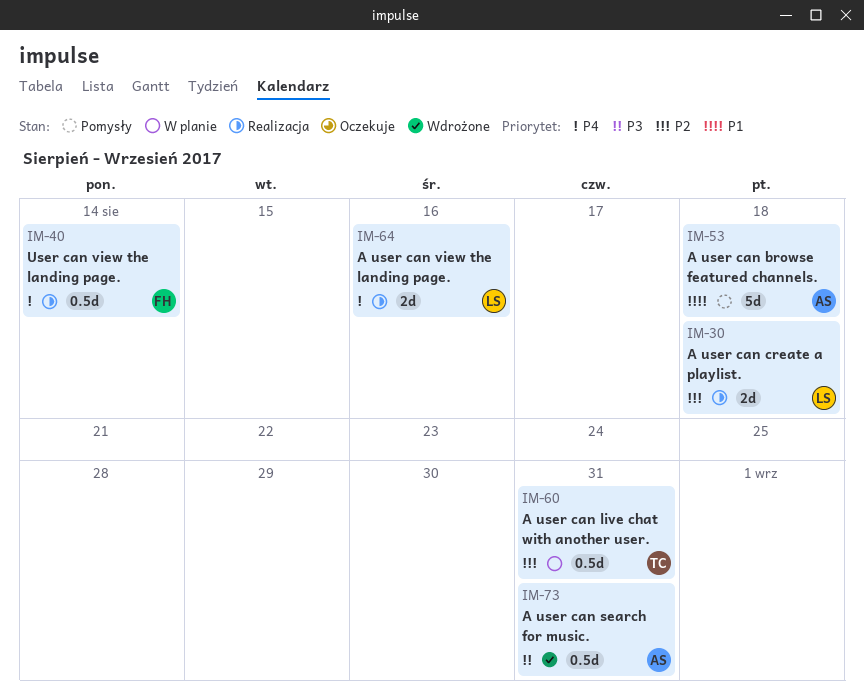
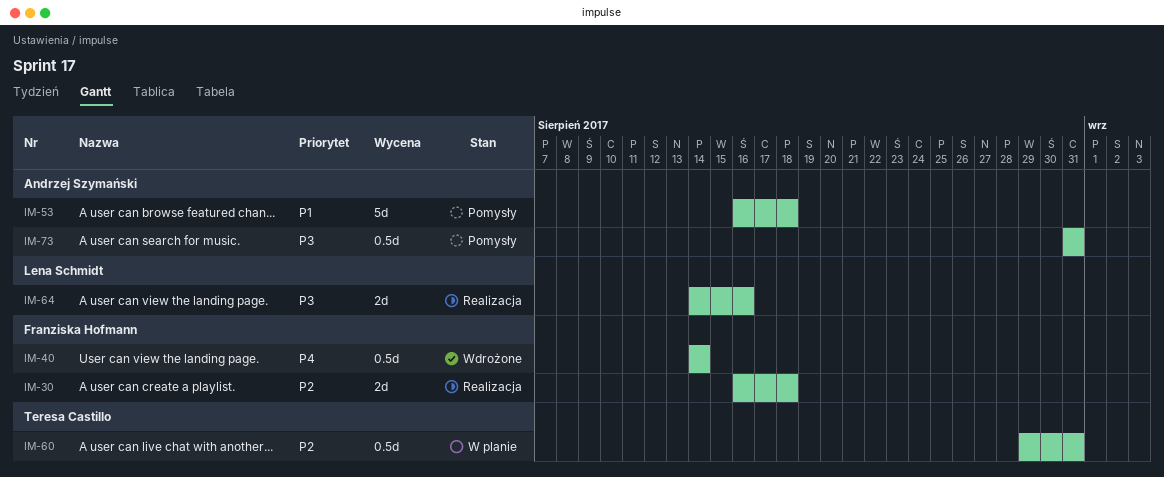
IM-30, owner: Lena Schmidt -> Franziska Hofmann
IM-40, status: Realizacja -> Wdrożone
IM-64, priority: P4 -> P3
IM-73, status: Wdrożone -> Pomysły

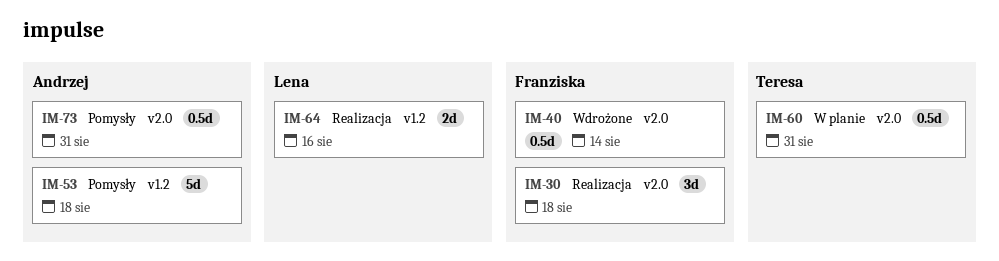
IM-30, estimate: 2d -> 3d

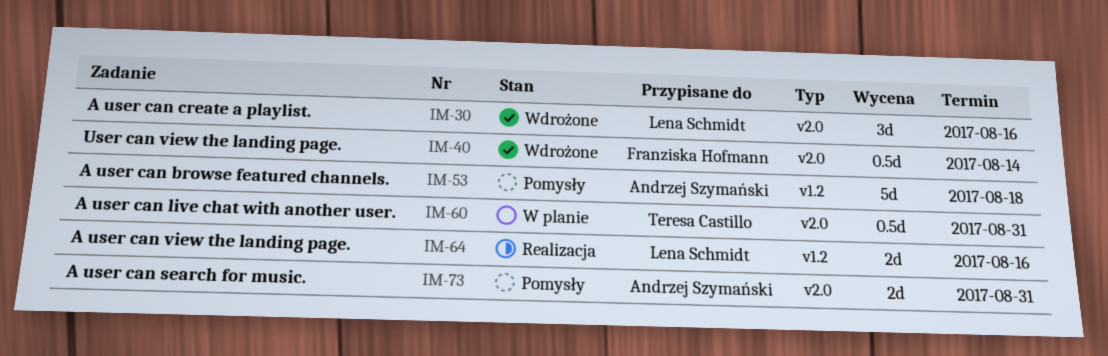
IM-30, status: Realizacja -> Wdrożone
IM-30, owner: Franziska Hofmann -> Lena Schmidt
IM-30, due: Aug 18 -> Aug 16
IM-73, estimate: 0.5d -> 2d

